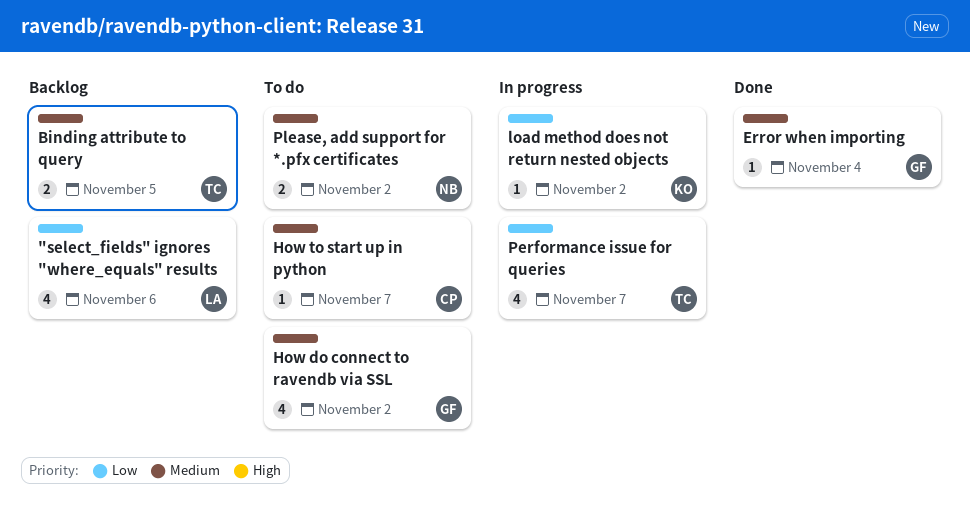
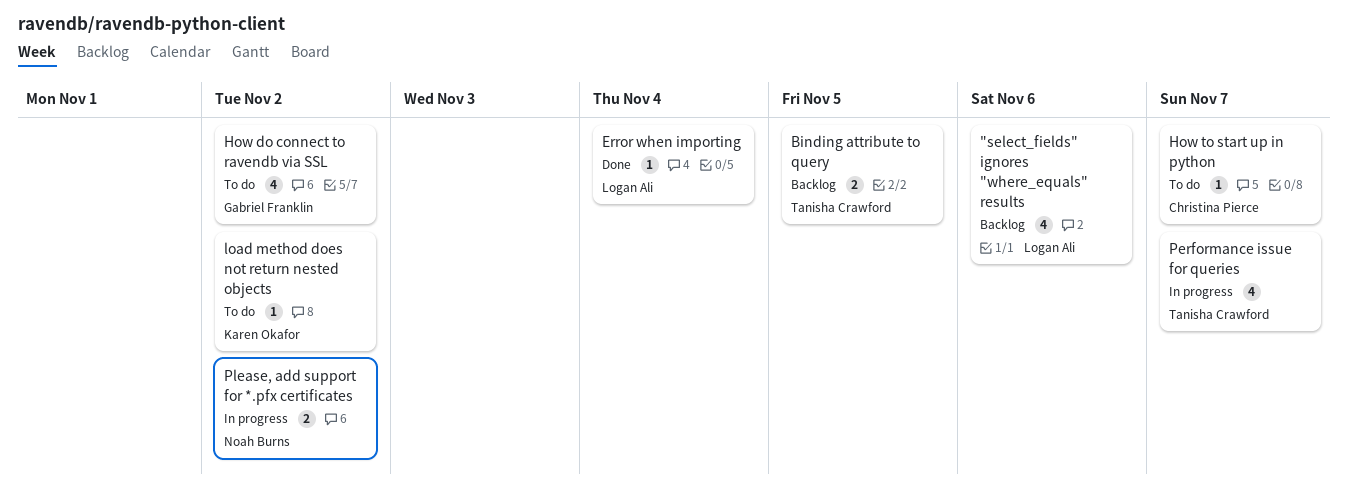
Error when importing, owner: Gabriel Franklin -> Logan Ali
load method does not return nested objects, status: In progress -> To do
Please, add support for *.pfx certificates, status: To do -> In progress

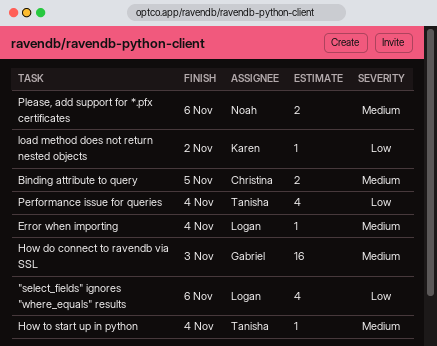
Binding attribute to query, owner: Tanisha Crawford -> Christina Pierce
How do connect to ravendb via SSL, estimate: 4 -> 16
How do connect to ravendb via SSL, due: Nov 2 -> Nov 3
How to start up in python, owner: Christina Pierce -> Tanisha Crawford
How to start up in python, due: Nov 7 -> Nov 4
Performance issue for queries, due: Nov 7 -> Nov 4
Please, add support for *.pfx certificates, due: Nov 2 -> Nov 6

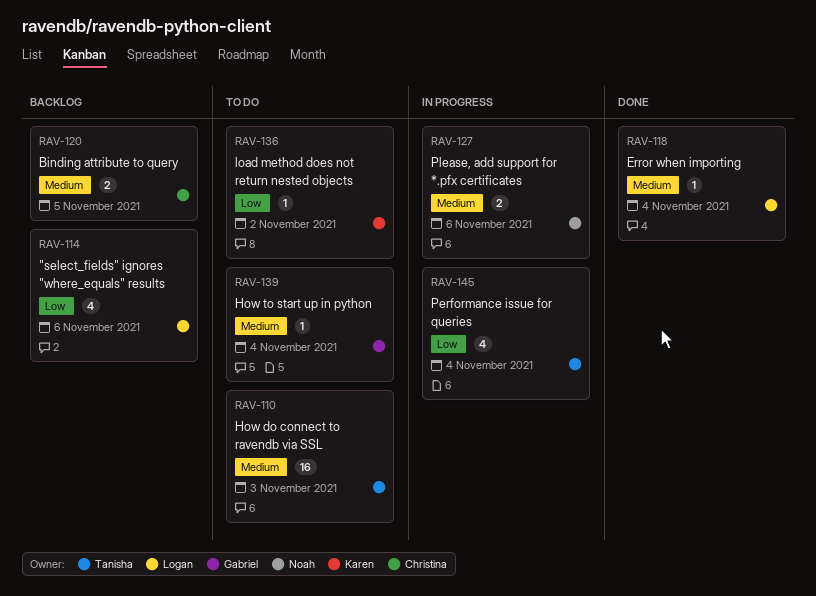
How do connect to ravendb via SSL, owner: Gabriel -> Tanisha
How to start up in python, owner: Tanisha -> Gabriel

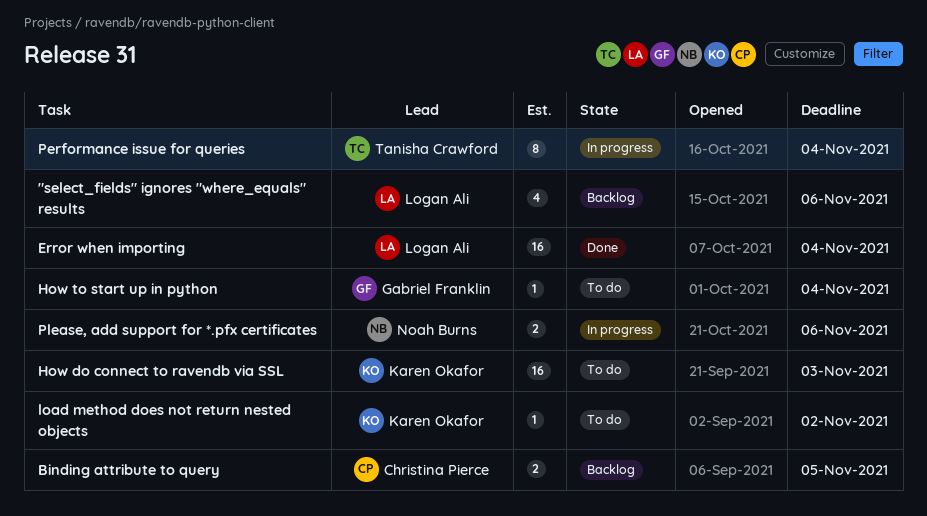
Error when importing, estimate: 1 -> 16
How do connect to ravendb via SSL, owner: Tanisha Crawford -> Karen Okafor
Performance issue for queries, estimate: 4 -> 8

